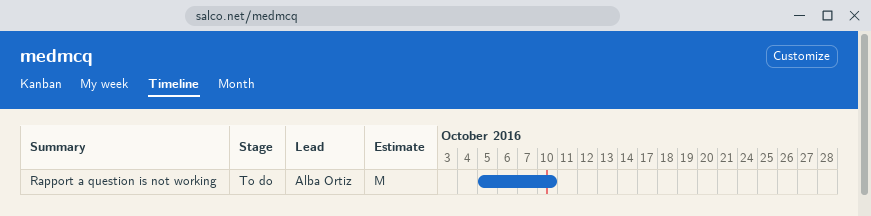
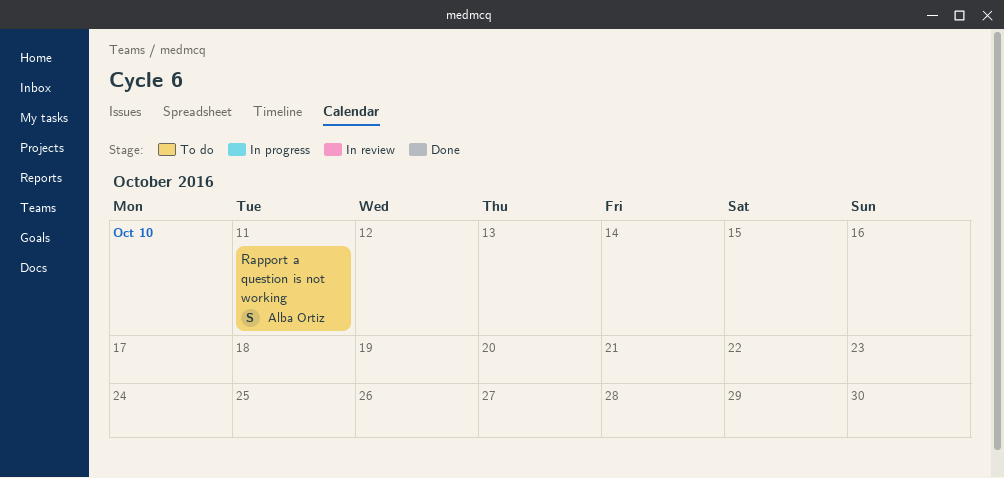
Rapport a question is not working, estimate: M -> S
Rapport a question is not working, due: Oct 10 -> Oct 11

